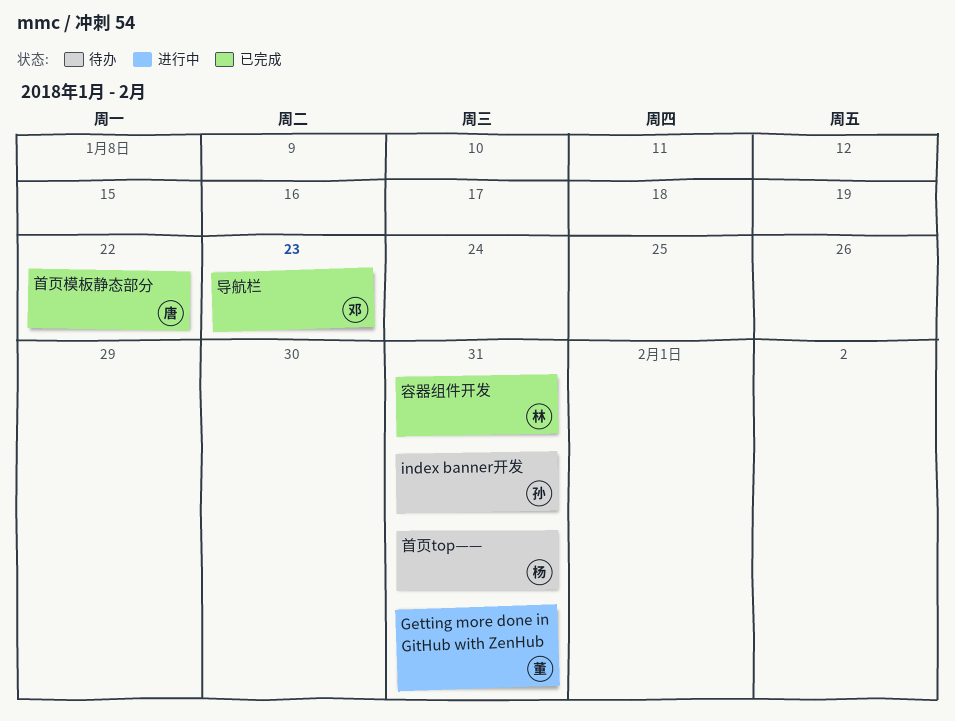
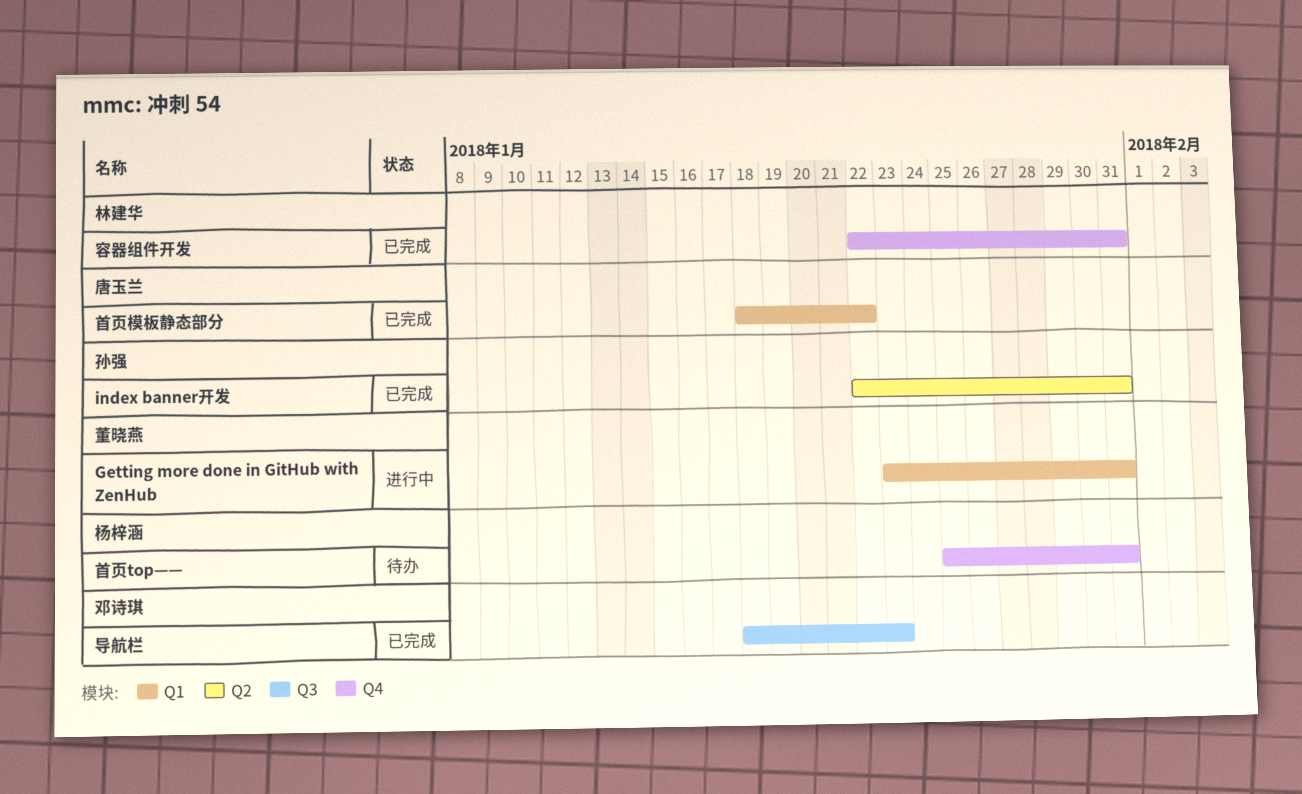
index banner开发, status: 待办 -> 已完成

